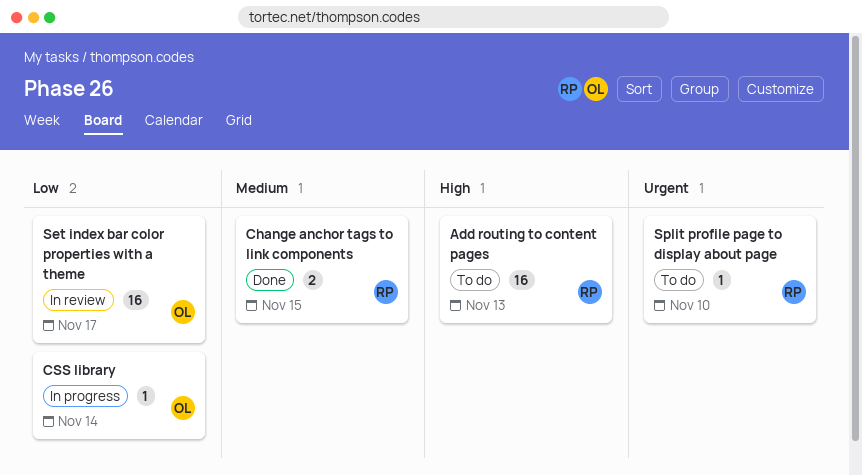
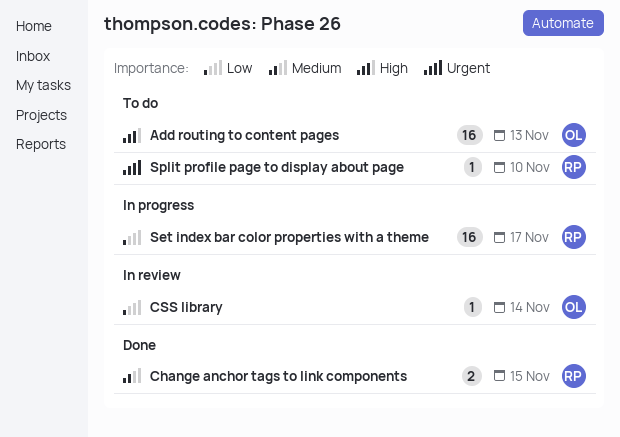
Add routing to content pages, owner: RP -> OL
CSS library, status: In progress -> In review
Set index bar color properties with a theme, status: In review -> In progress
Set index bar color properties with a theme, owner: OL -> RP

